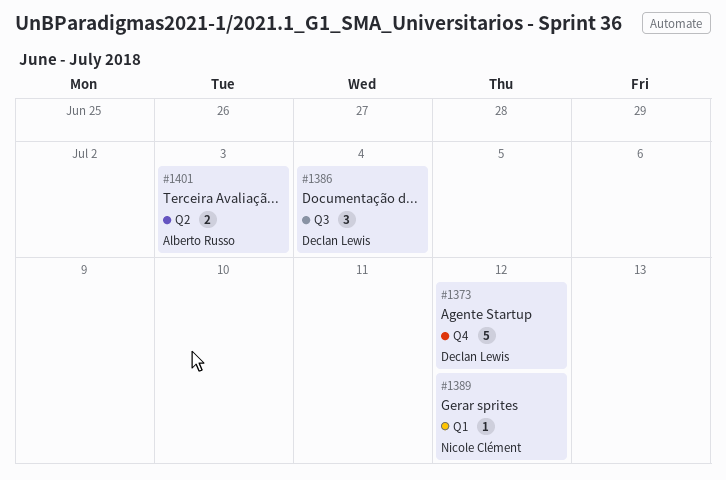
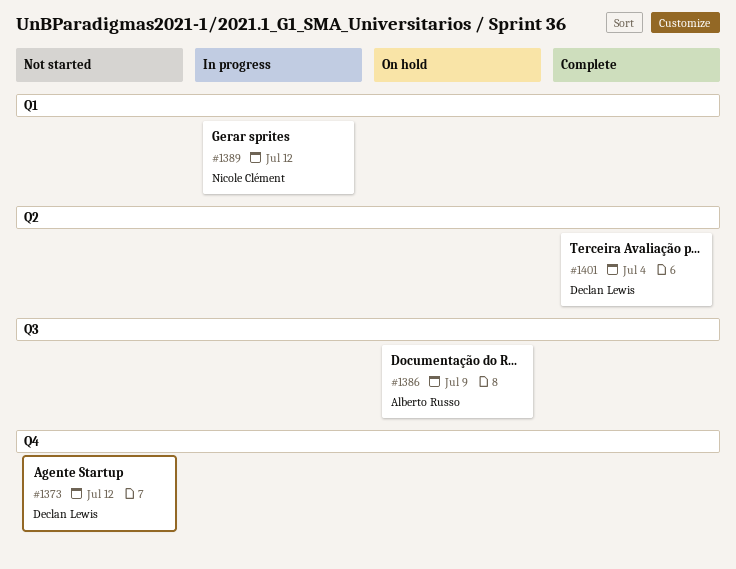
#1386, owner: Declan Lewis -> Alberto Russo
#1386, due: Jul 4 -> Jul 9
#1401, owner: Alberto Russo -> Declan Lewis
#1401, due: Jul 3 -> Jul 4

